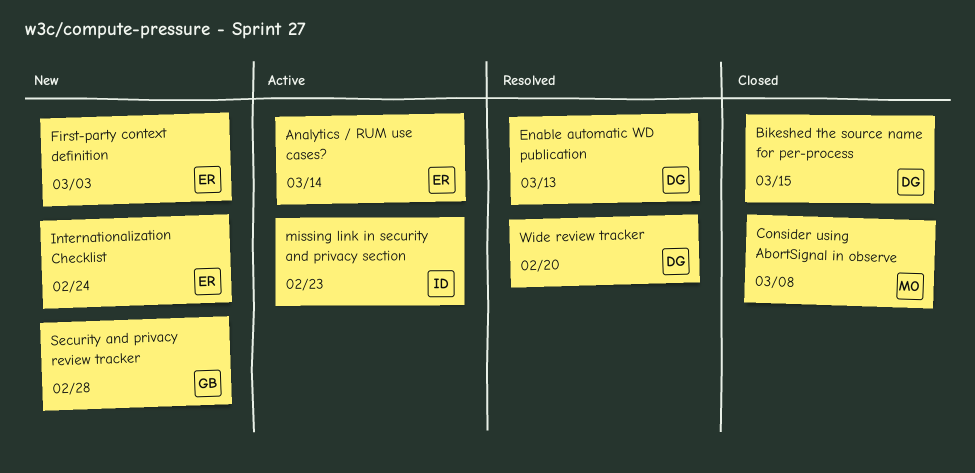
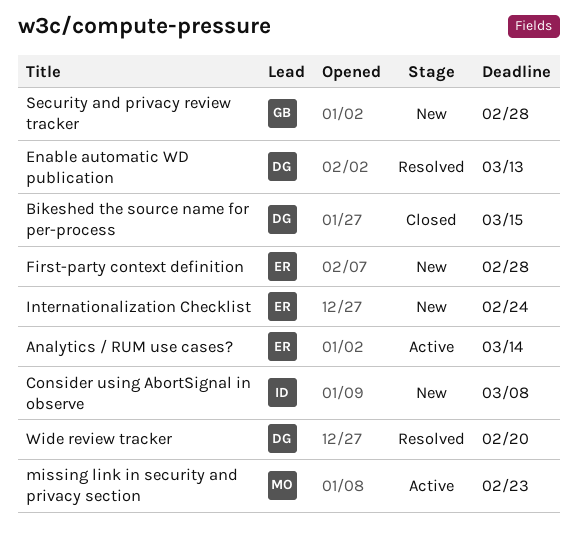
Consider using AbortSignal in observe, status: Closed -> New
Consider using AbortSignal in observe, owner: MO -> ID
First-party context definition, due: Mar 3 -> Feb 28
missing link in security and privacy section, owner: ID -> MO

